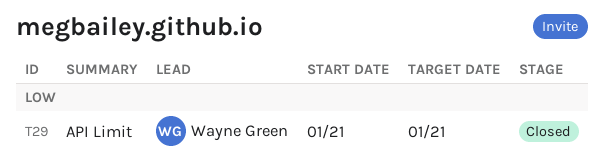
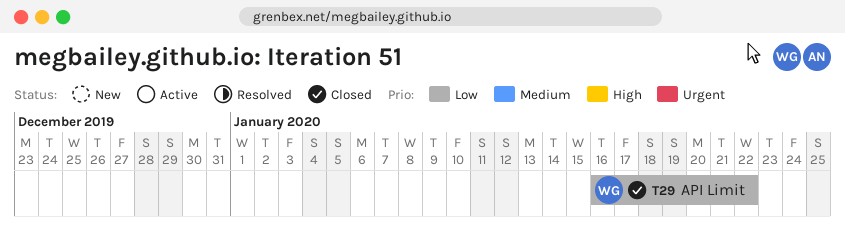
T29, start: Jan 21 -> Jan 16
T29, due: Jan 21 -> Jan 22

